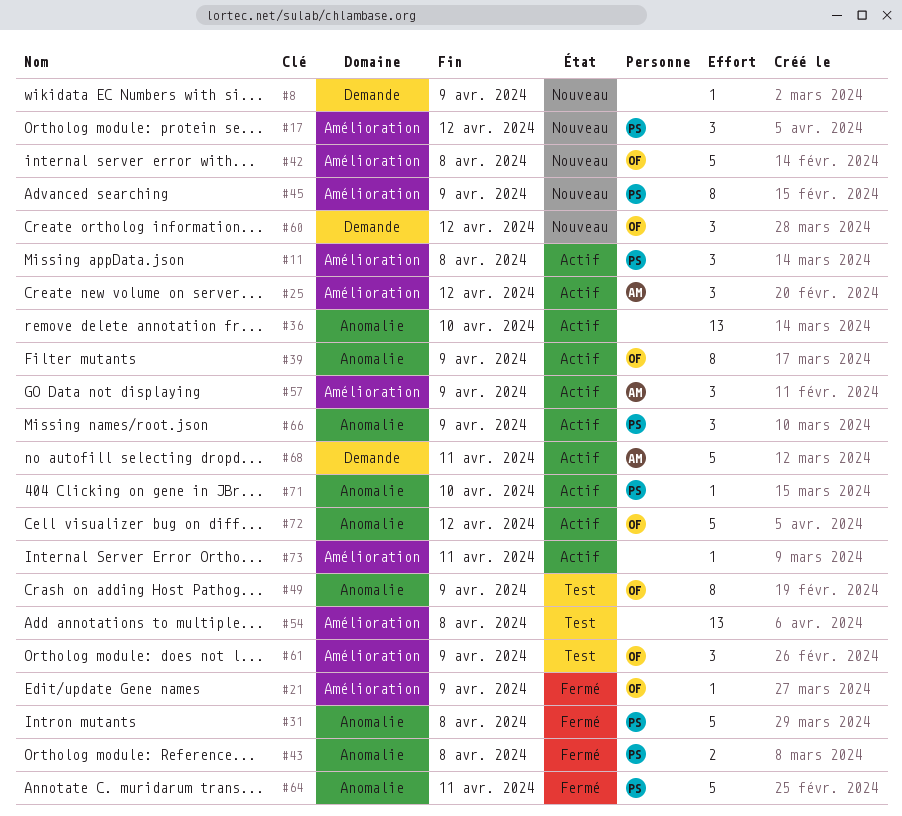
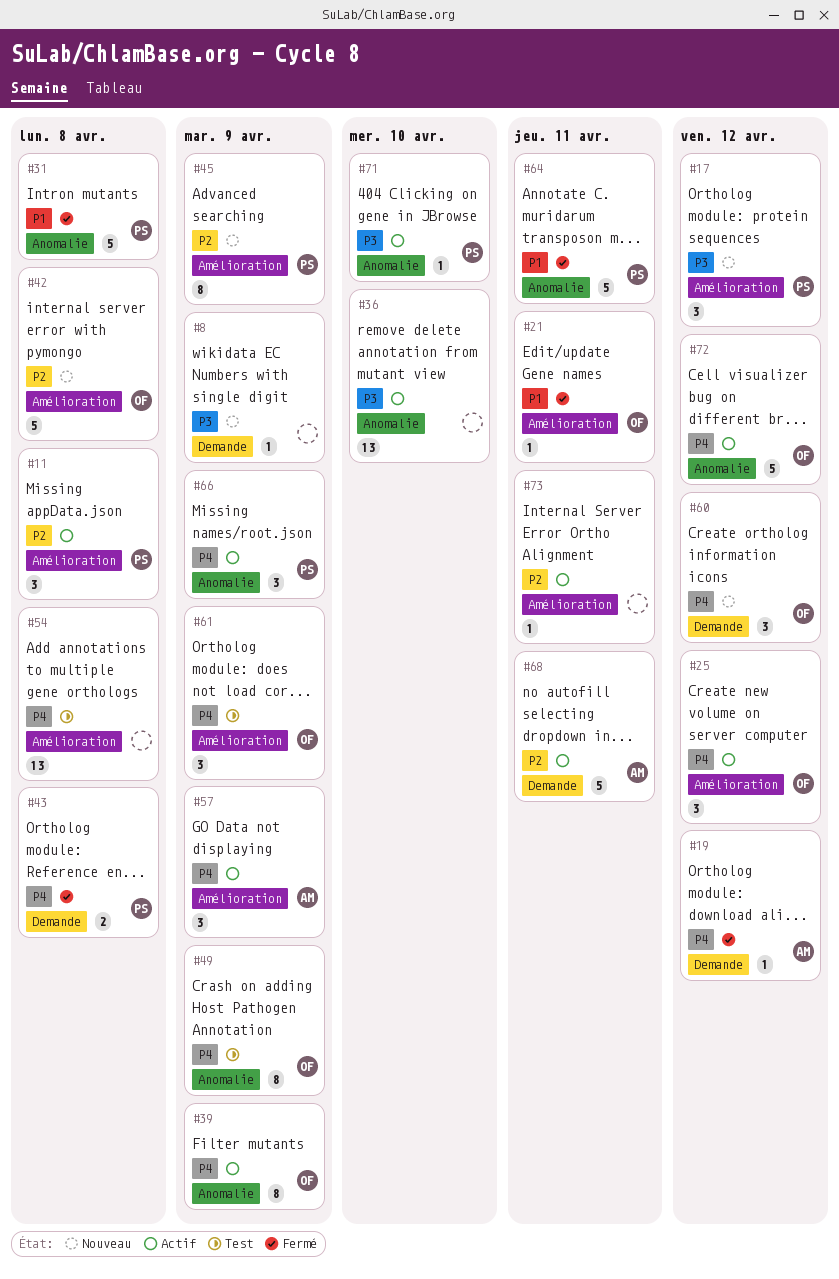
#19: none -> present
#21, due: Apr 9 -> Apr 11
#25, owner: AM -> OF
#43, label: Anomalie -> Demande

